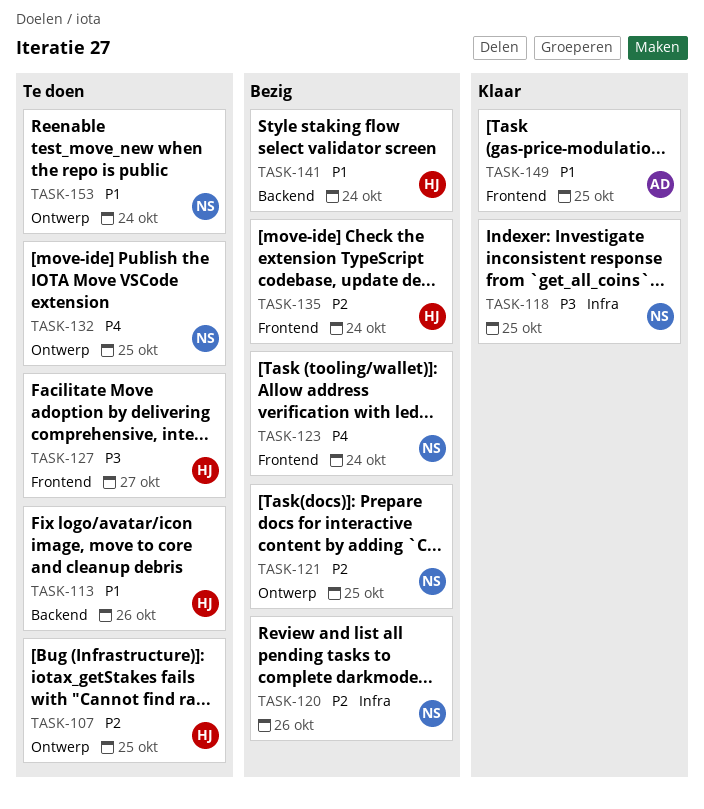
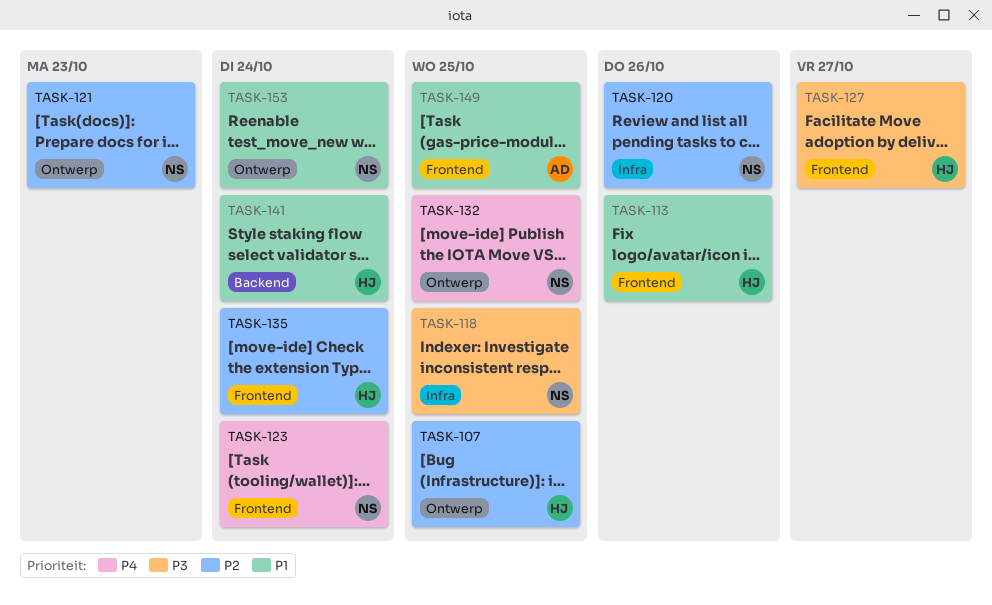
TASK-113, label: Backend -> Frontend
TASK-121, due: Oct 25 -> Oct 23

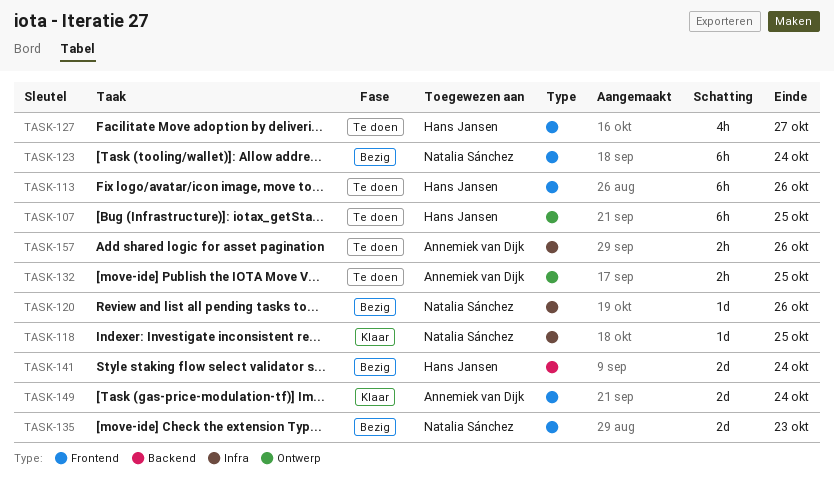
TASK-121: present -> none
TASK-132, owner: Natalia Sánchez -> Annemiek van Dijk
TASK-135, owner: Hans Jansen -> Natalia Sánchez
TASK-135, due: Oct 24 -> Oct 23
TASK-149, due: Oct 25 -> Oct 24
TASK-153: present -> none
TASK-157: none -> present

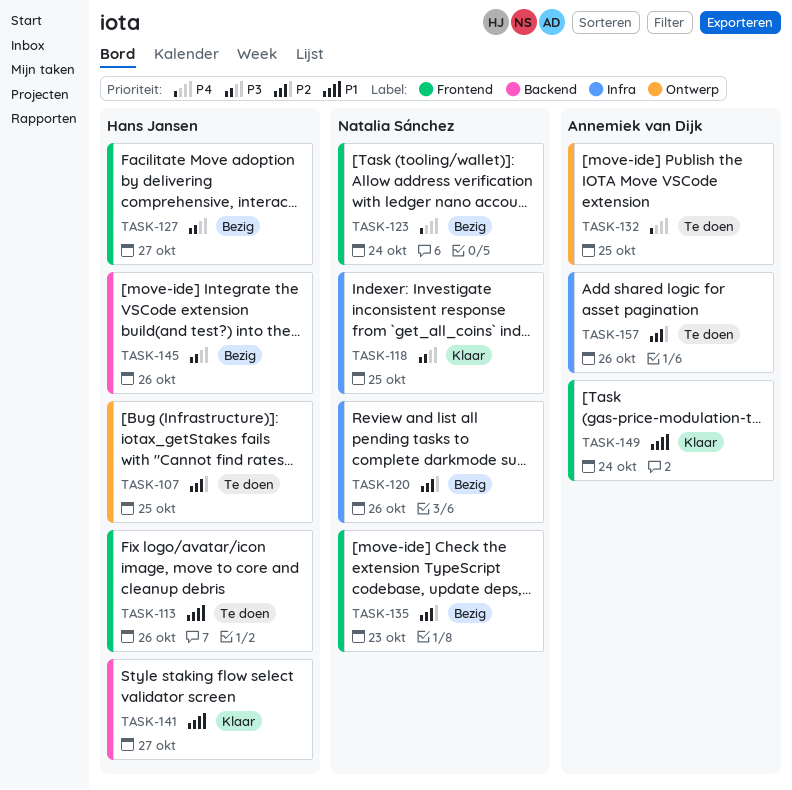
TASK-127, status: Te doen -> Bezig
TASK-141, status: Bezig -> Klaar
TASK-141, due: Oct 24 -> Oct 27
TASK-145: none -> present

